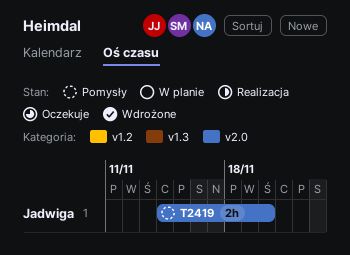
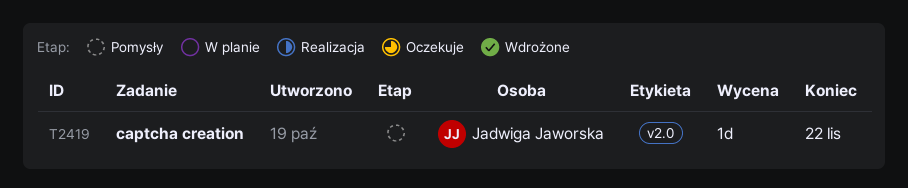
T2419, estimate: 2h -> 1d
T2419, due: Nov 20 -> Nov 22

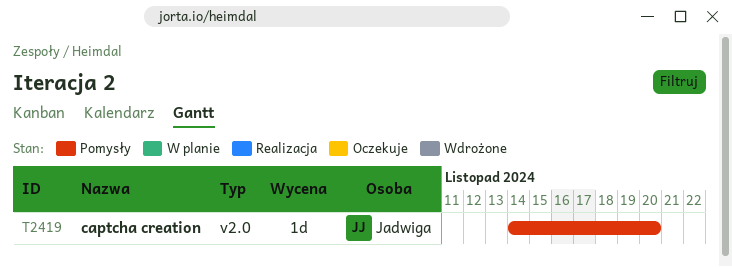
T2419, due: Nov 22 -> Nov 20

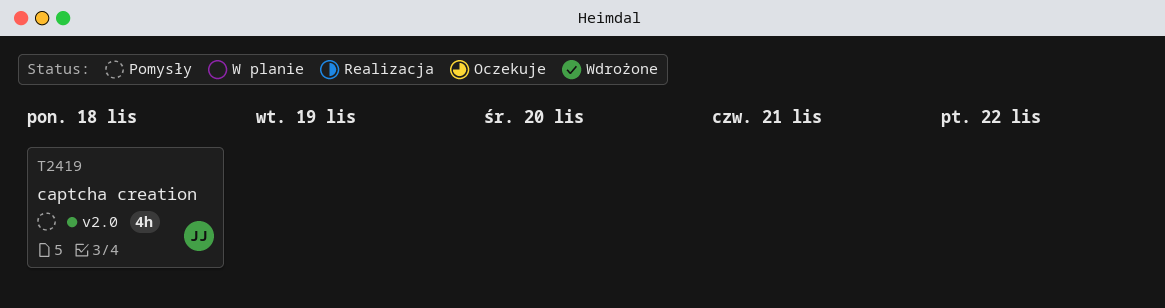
T2419, estimate: 1d -> 4h
T2419, due: Nov 20 -> Nov 18

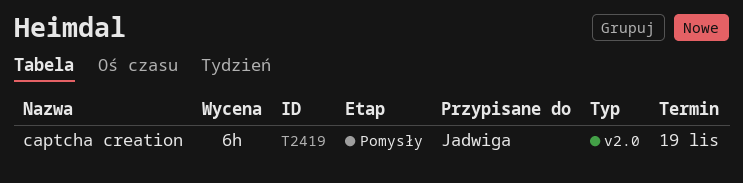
T2419, estimate: 4h -> 6h
T2419, due: Nov 18 -> Nov 19

